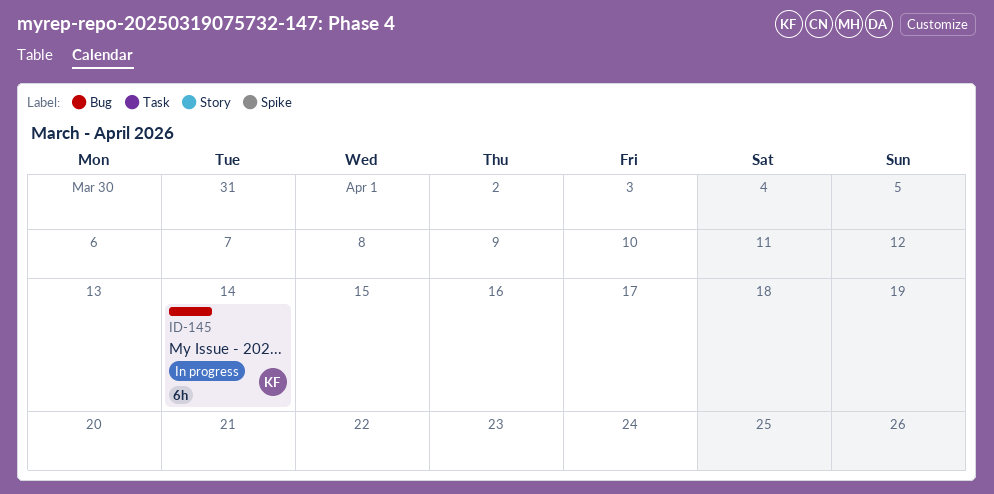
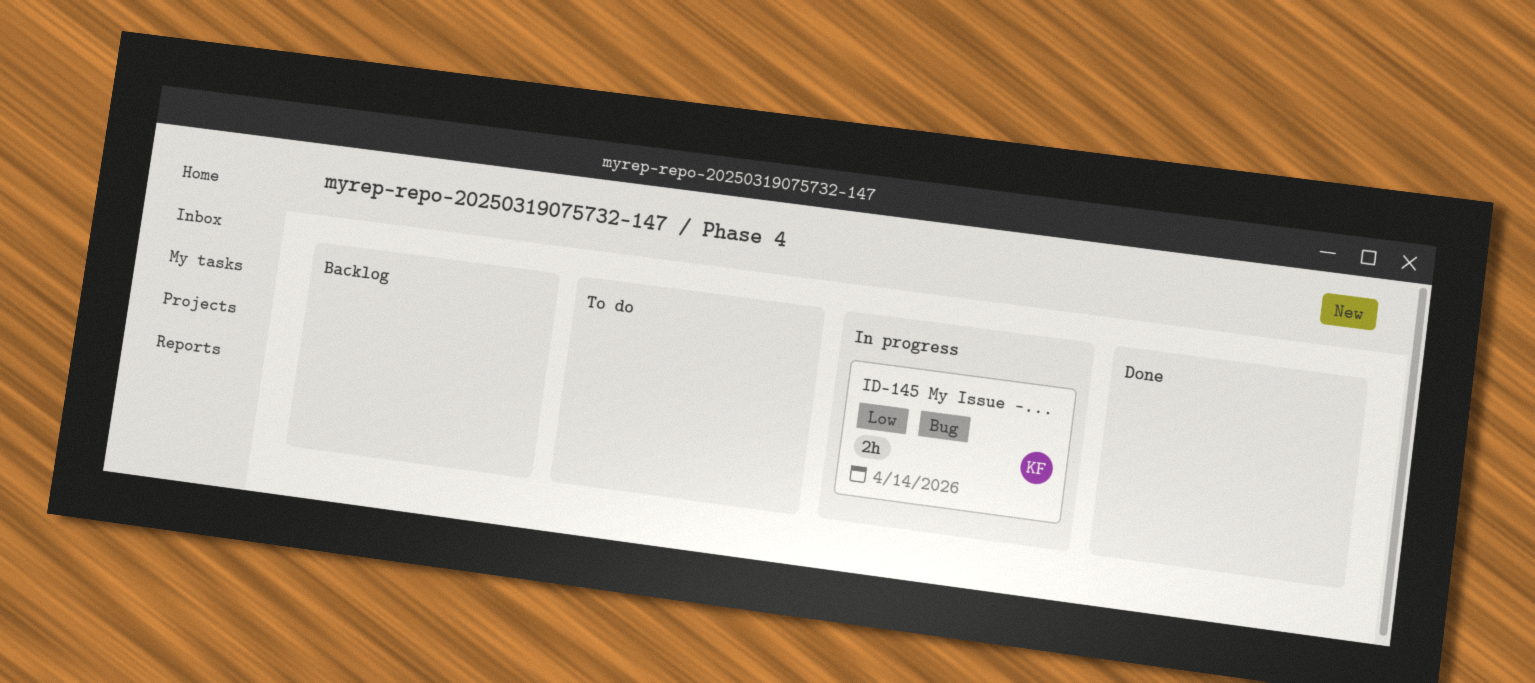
ID-145, estimate: 6h -> 2h

